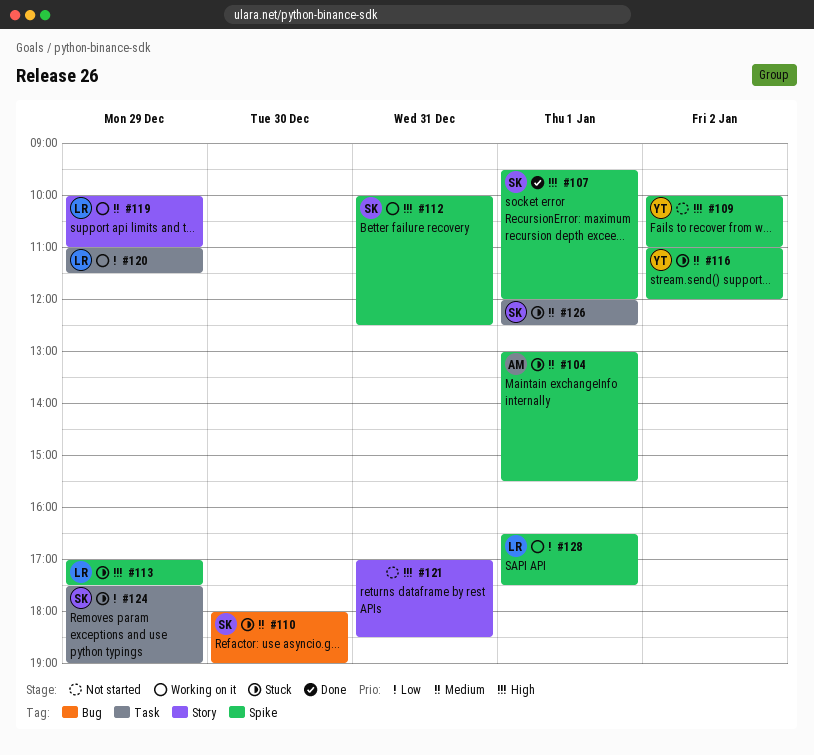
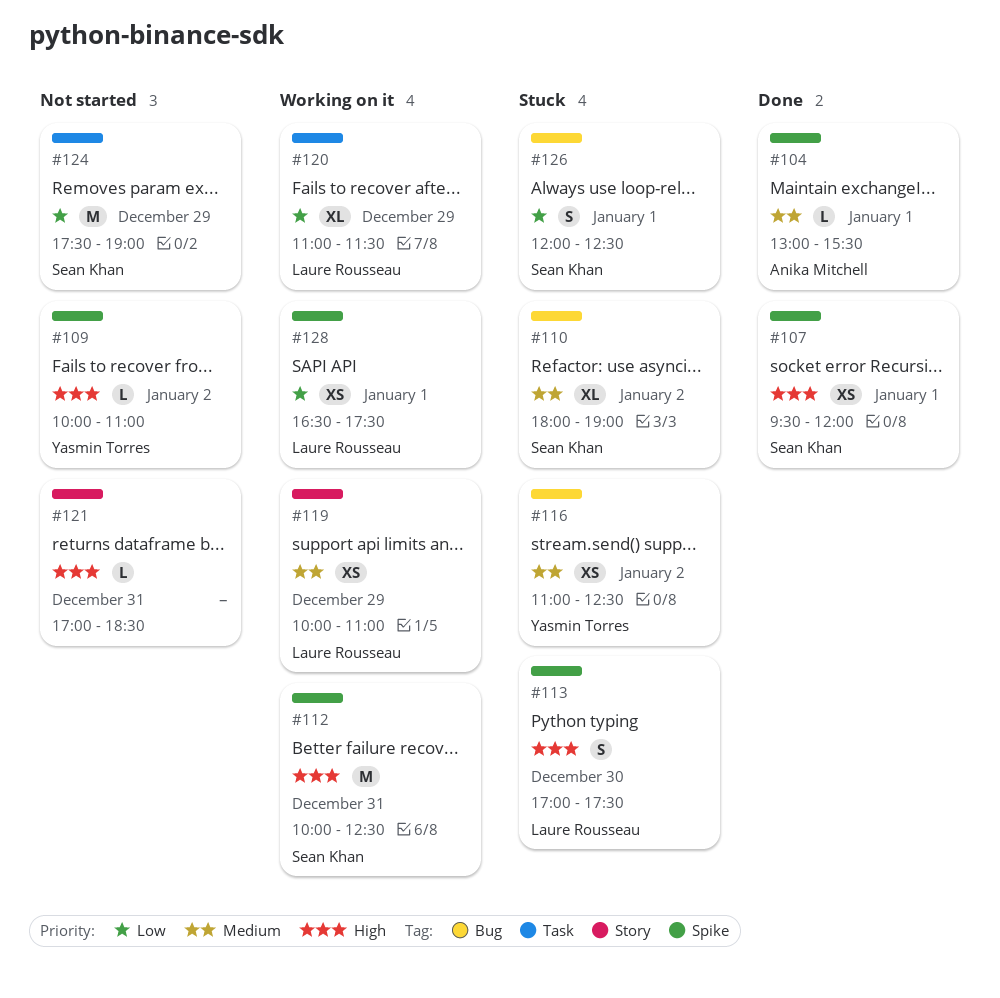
#104, status: Stuck -> Done
#110, day: Dec 30 -> Jan 2
#113, day: Dec 29 -> Dec 30
#116, label: Spike -> Bug
#116, ends: 12:00 -> 12:30
#124, status: Stuck -> Not started
#126, priority: Medium -> Low
#126, label: Task -> Bug

